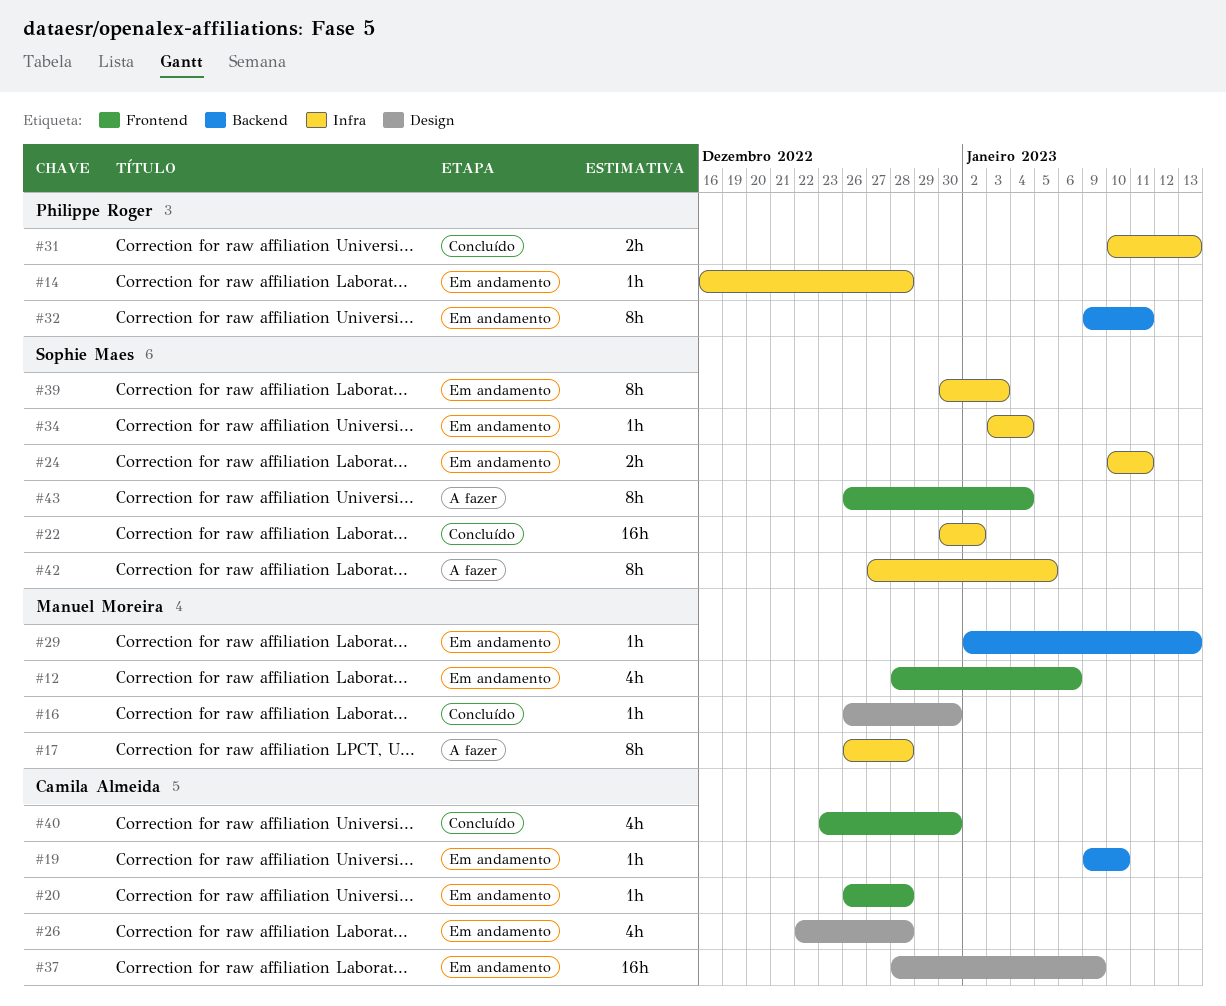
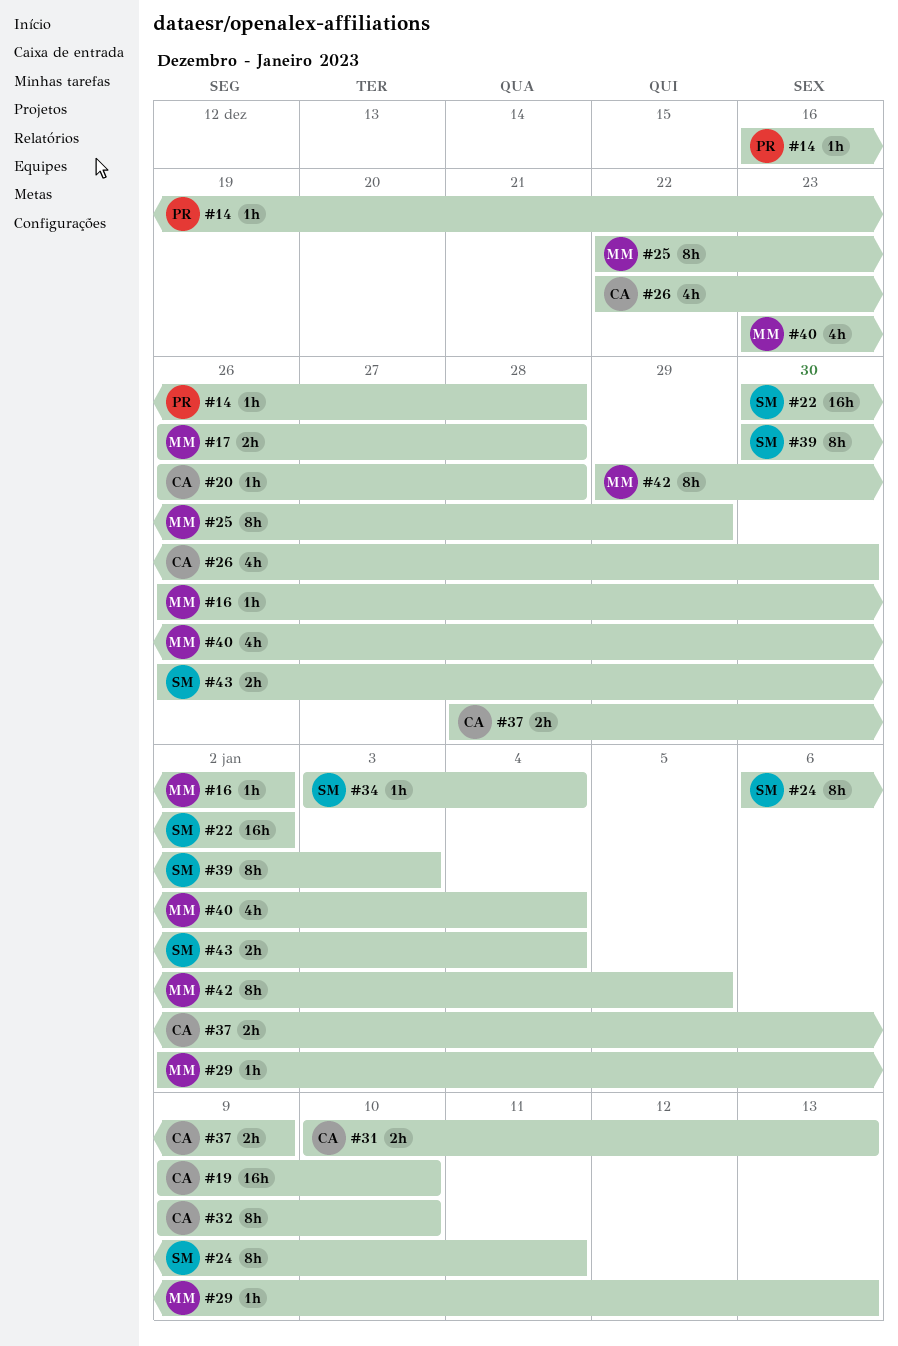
#12: present -> none
#16, due: Dec 30 -> Jan 2
#17, estimate: 8h -> 2h
#19, estimate: 1h -> 16h
#24, estimate: 2h -> 8h
#24, start: Jan 10 -> Jan 6
#25: none -> present
#26, due: Dec 28 -> Dec 30
#31, owner: Philippe Roger -> Camila Almeida
#32, owner: Philippe Roger -> Camila Almeida
#32, due: Jan 11 -> Jan 10
#37, estimate: 16h -> 2h
#40, owner: Camila Almeida -> Manuel Moreira
#40, due: Dec 30 -> Jan 4
#42, owner: Sophie Maes -> Manuel Moreira
#42, start: Dec 27 -> Dec 29
#43, estimate: 8h -> 2h

